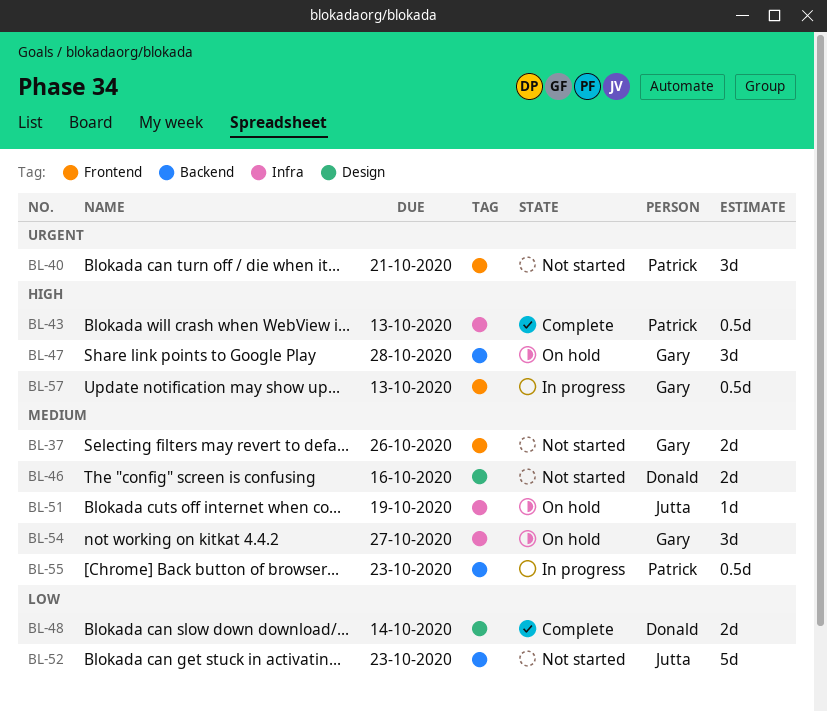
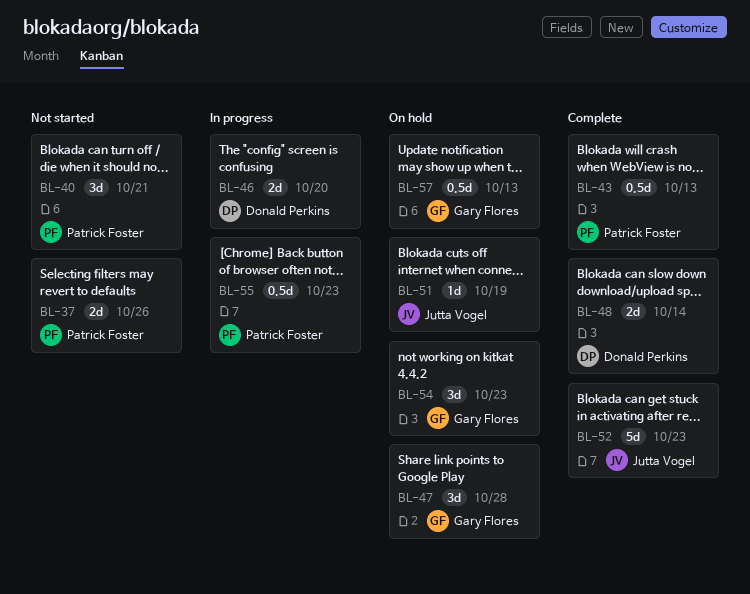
BL-37, owner: Gary Flores -> Patrick Foster
BL-46, status: Not started -> In progress
BL-46, due: Oct 16 -> Oct 20
BL-52, status: Not started -> Complete
BL-54, due: Oct 27 -> Oct 23
BL-57, status: In progress -> On hold

